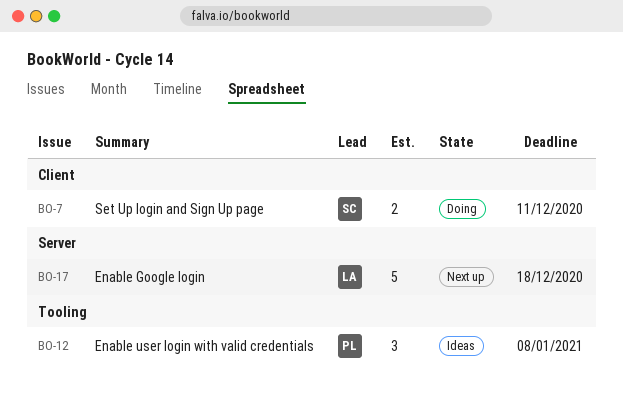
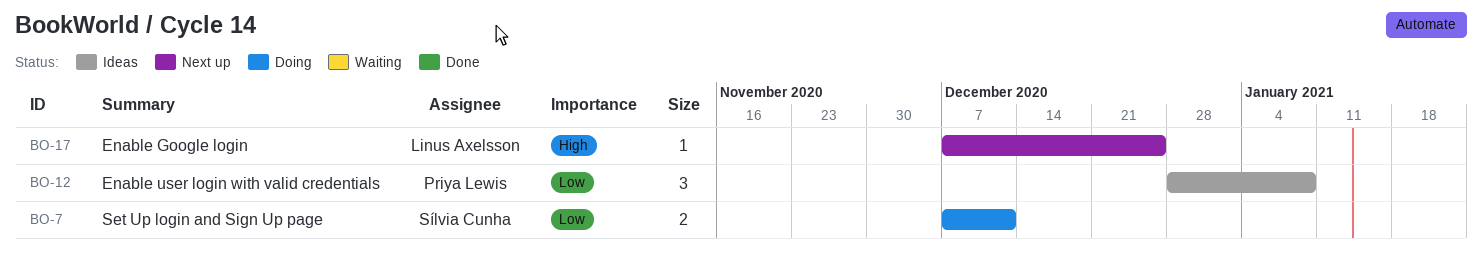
BO-17, estimate: 5 -> 1
BO-17, due: Dec 18 -> Dec 25

